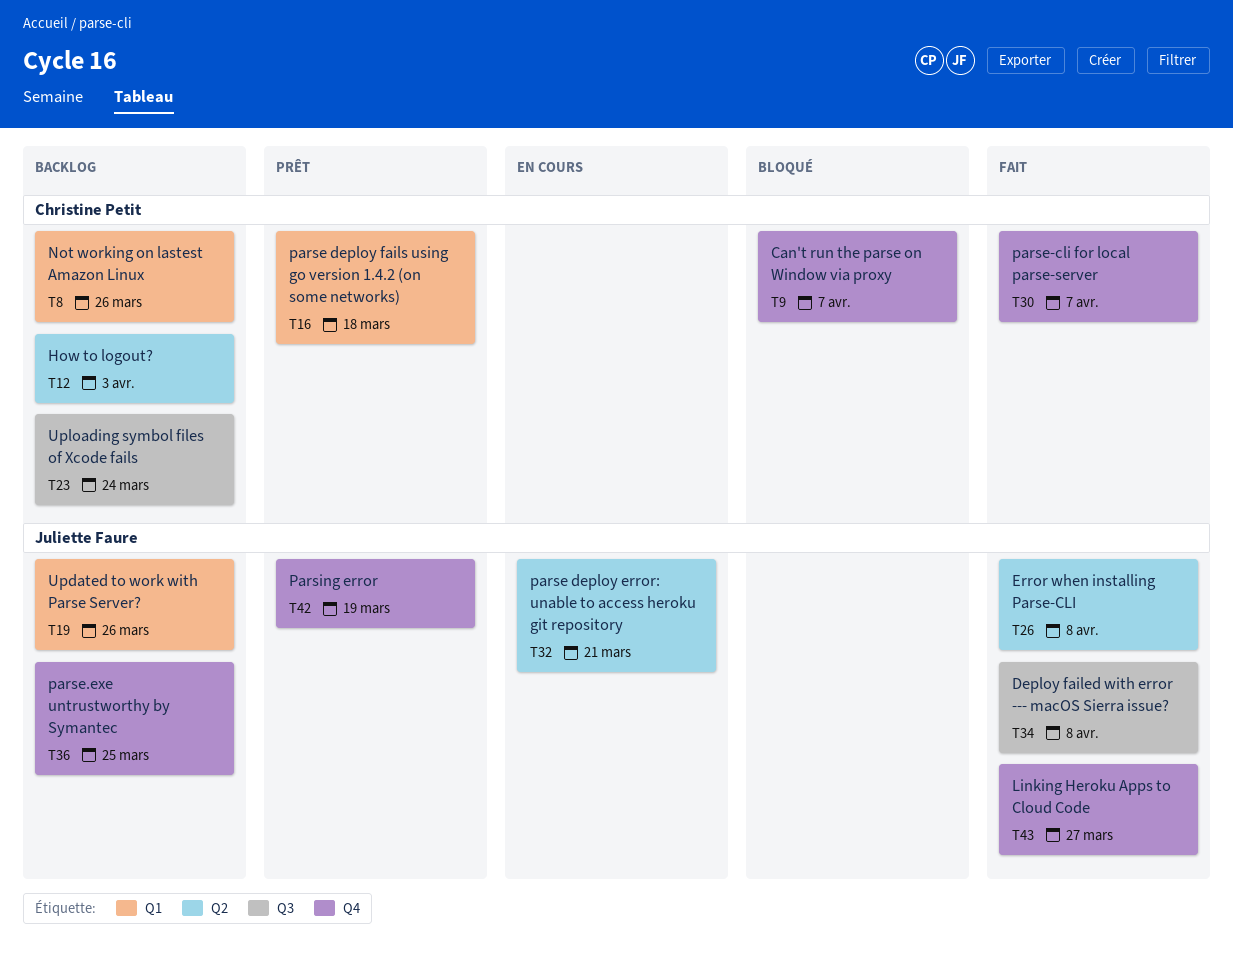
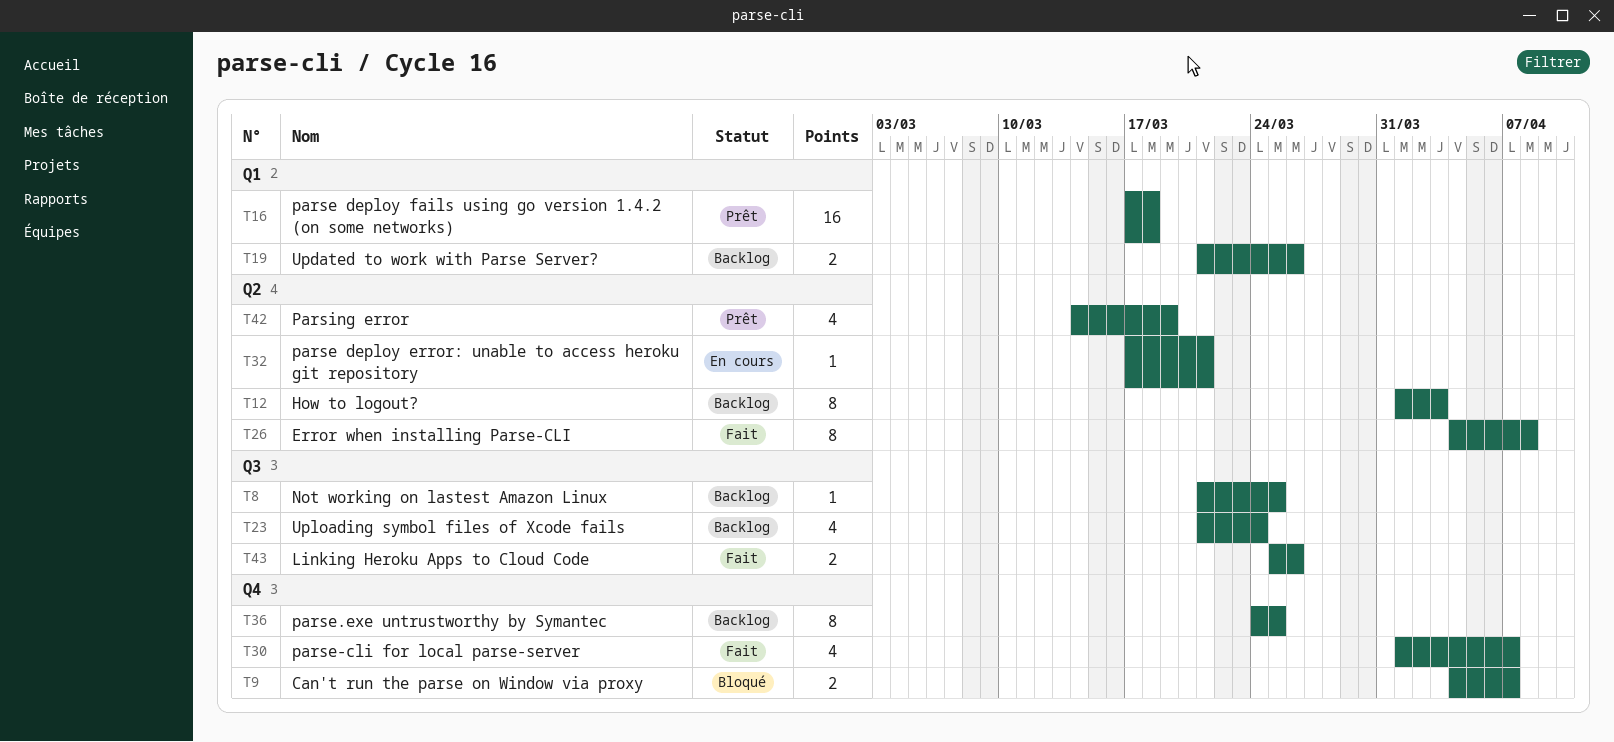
T8, label: Q1 -> Q3
T8, due: Mar 26 -> Mar 25
T34: present -> none
T42, label: Q4 -> Q2
T43, label: Q4 -> Q3
T43, due: Mar 27 -> Mar 26

